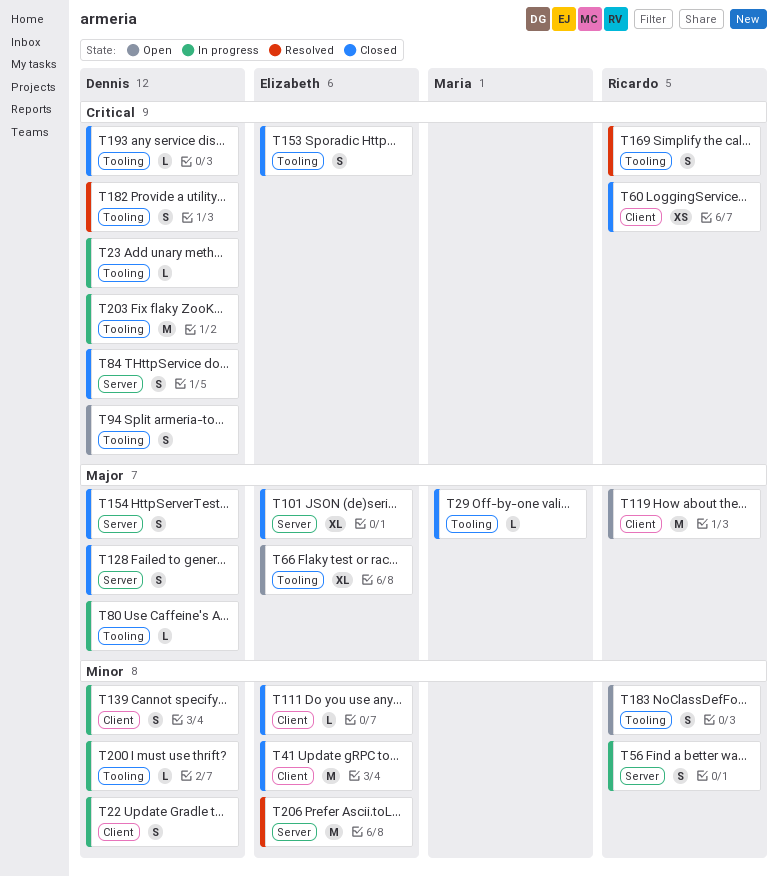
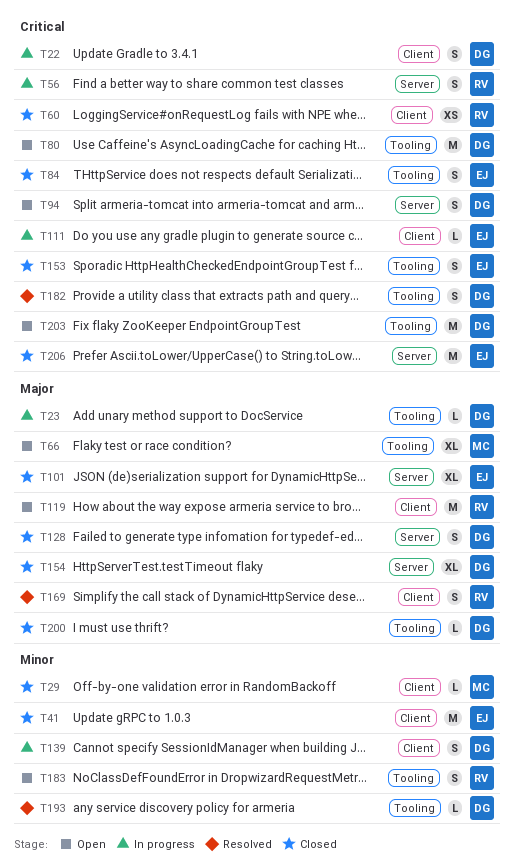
T22, priority: Minor -> Critical
T23, priority: Critical -> Major
T29, priority: Major -> Minor
T29, label: Tooling -> Client
T56, priority: Minor -> Critical
T66, owner: Elizabeth -> Maria
T80, status: In progress -> Open
T80, priority: Major -> Critical
T80, estimate: L -> M
T84, owner: Dennis -> Elizabeth
T84, label: Server -> Tooling
T94, label: Tooling -> Server
T111, status: Closed -> In progress
T111, priority: Minor -> Critical
T154, estimate: S -> XL
T169, priority: Critical -> Major
T169, label: Tooling -> Client
T193, status: Closed -> Resolved
T193, priority: Critical -> Minor
T200, status: In progress -> Closed
T200, priority: Minor -> Major
T203, status: In progress -> Open
T206, status: Resolved -> Closed
T206, priority: Minor -> Critical

